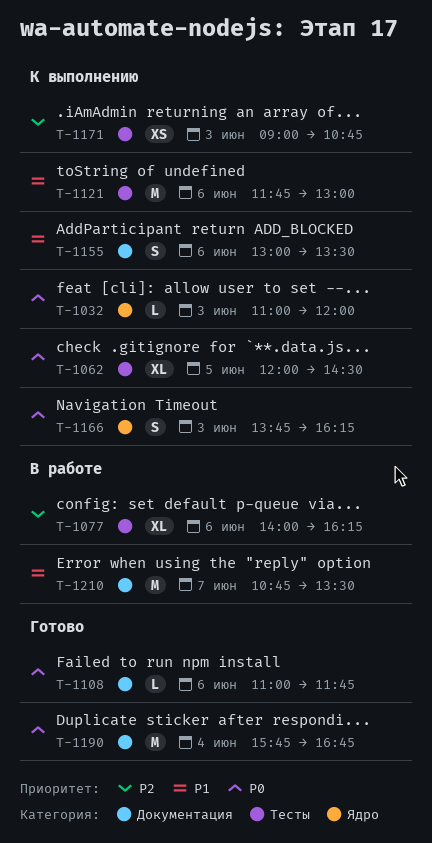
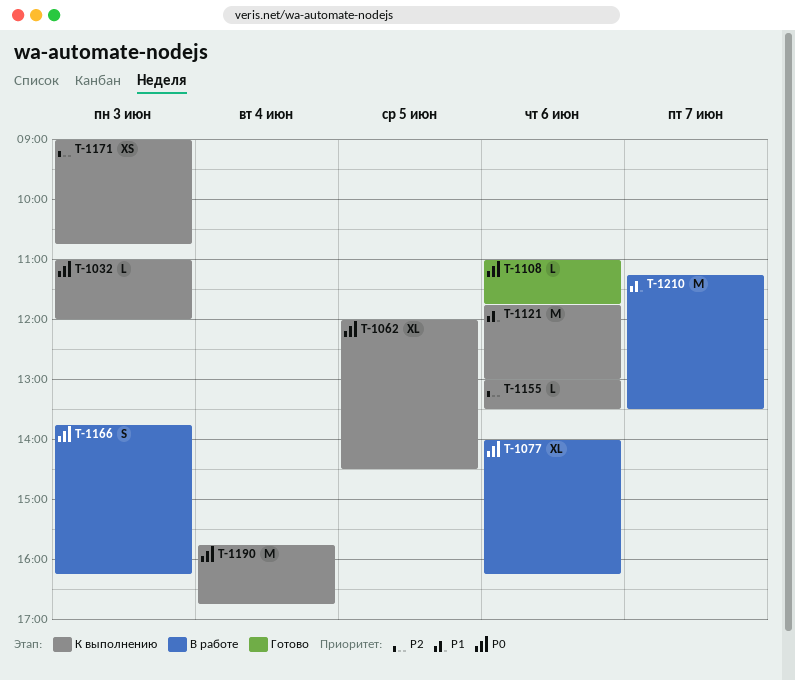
T-1077, priority: P2 -> P0
T-1155, priority: P1 -> P2
T-1155, estimate: S -> L
T-1166, status: К выполнению -> В работе
T-1190, status: Готово -> К выполнению
T-1210, begins: 10:45 -> 11:15

